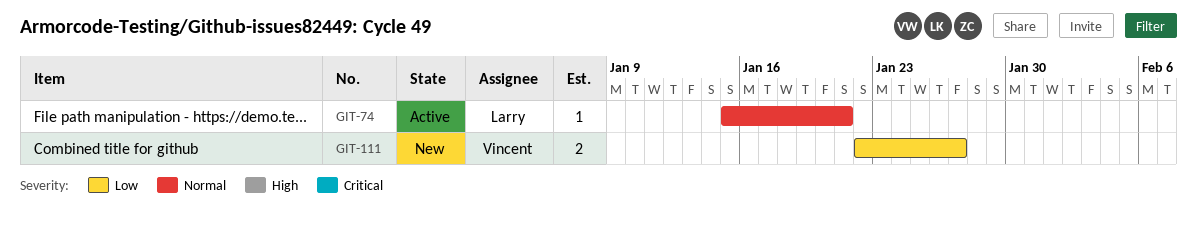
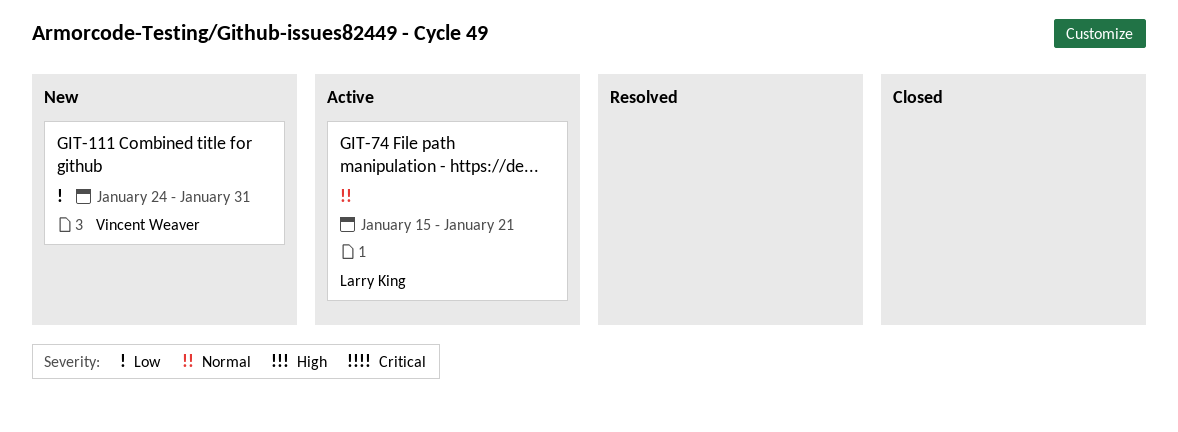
GIT-111, start: Jan 22 -> Jan 24
GIT-111, due: Jan 27 -> Jan 31

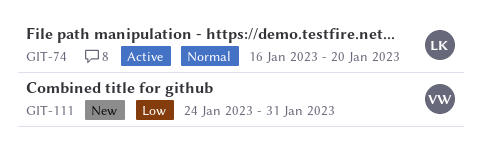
GIT-74, start: Jan 15 -> Jan 16
GIT-74, due: Jan 21 -> Jan 20

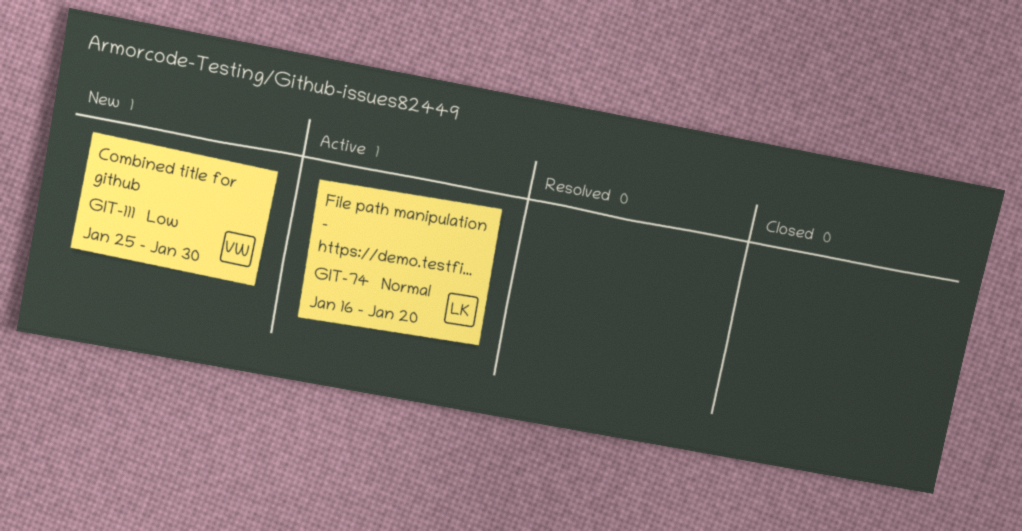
GIT-111, start: Jan 24 -> Jan 25
GIT-111, due: Jan 31 -> Jan 30

